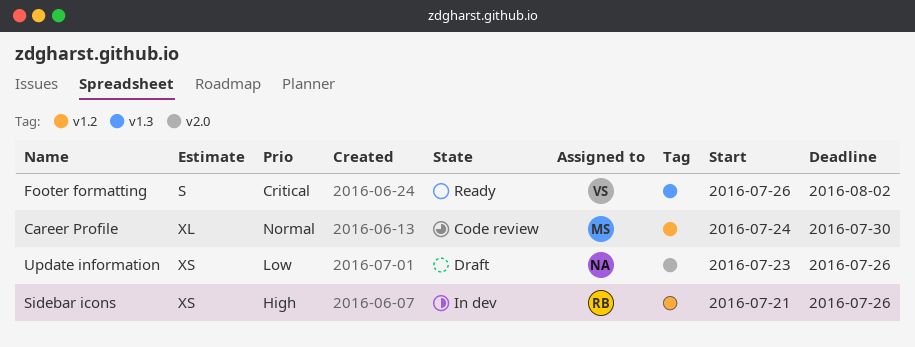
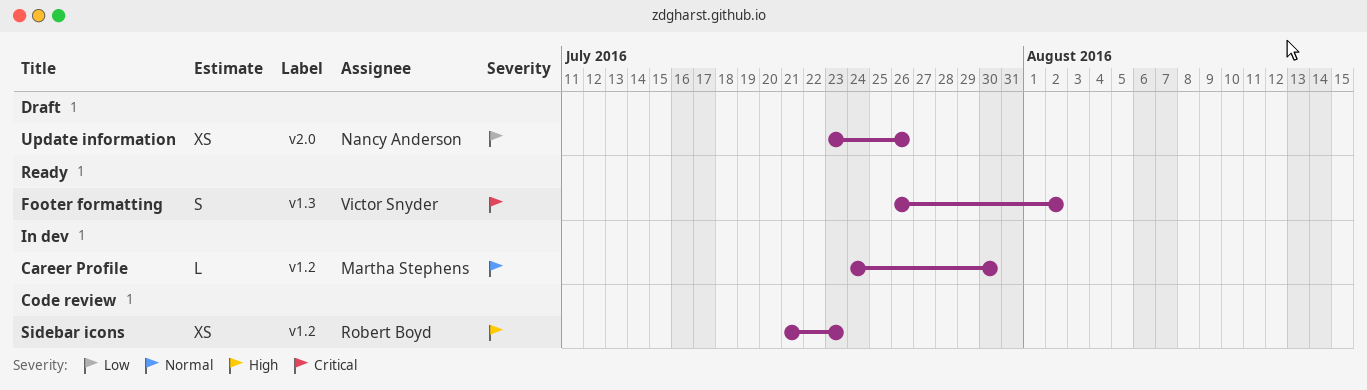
Career Profile, status: Code review -> In dev
Career Profile, estimate: XL -> L
Sidebar icons, status: In dev -> Code review
Sidebar icons, due: Jul 26 -> Jul 23

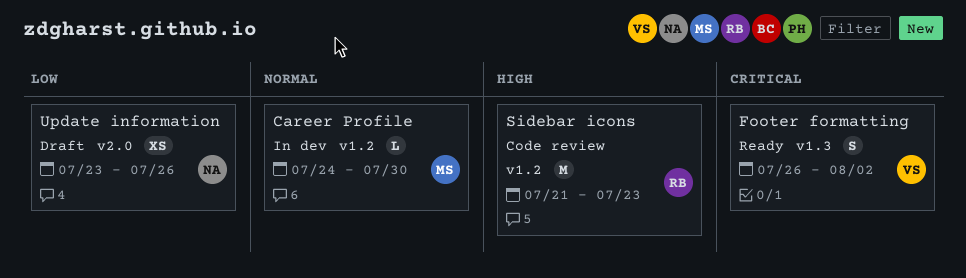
Sidebar icons, estimate: XS -> M

